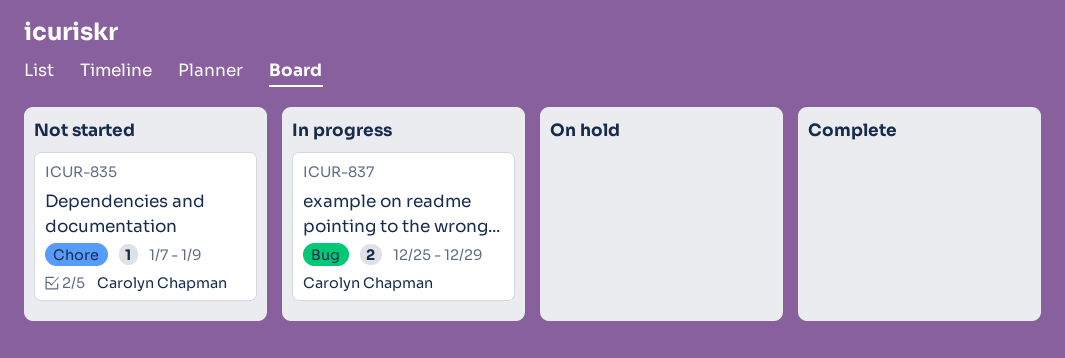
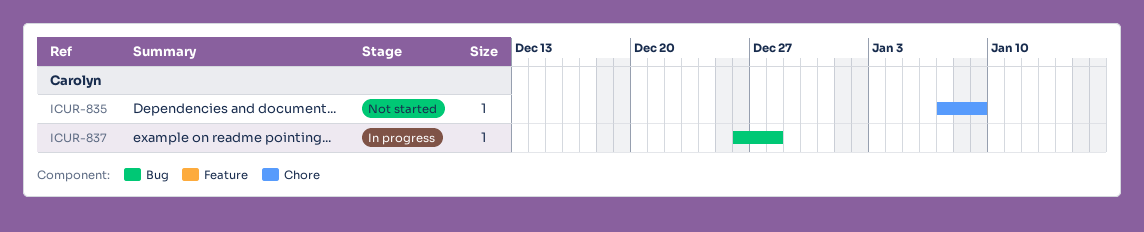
ICUR-837, estimate: 2 -> 1
ICUR-837, start: Dec 25 -> Dec 26
ICUR-837, due: Dec 29 -> Dec 28

